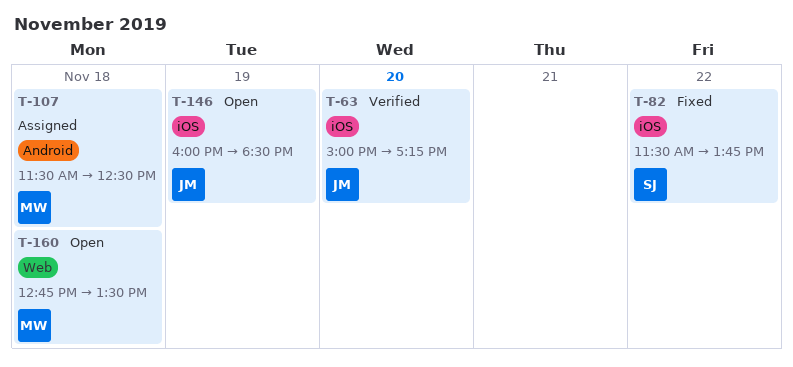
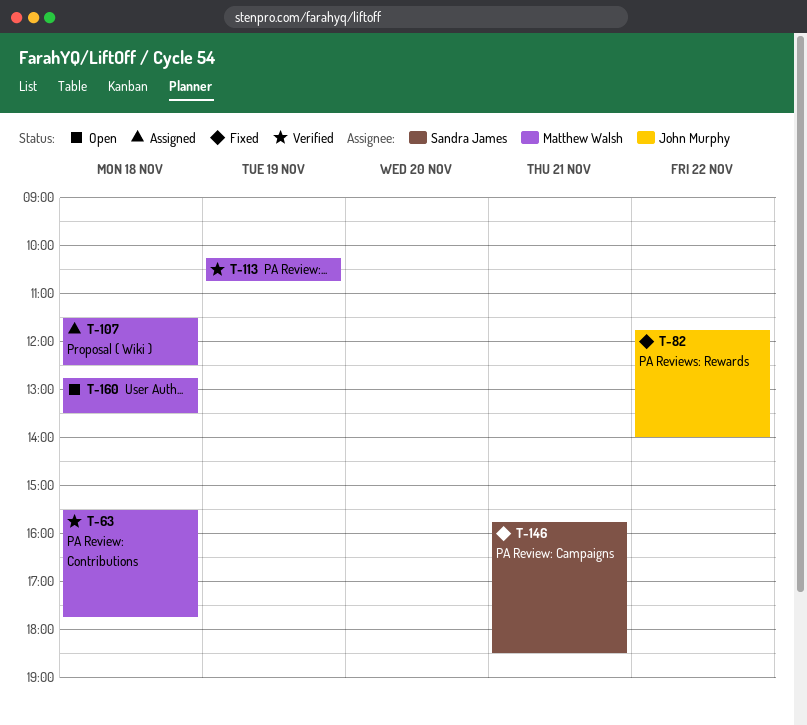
T-63, owner: John Murphy -> Matthew Walsh
T-63, day: Nov 20 -> Nov 18
T-63, begins: 15:00 -> 15:30
T-63, ends: 17:15 -> 17:45
T-82, owner: Sandra James -> John Murphy
T-82, begins: 11:30 -> 11:45
T-82, ends: 13:45 -> 14:00
T-113: none -> present
T-146, status: Open -> Fixed
T-146, owner: John Murphy -> Sandra James
T-146, day: Nov 19 -> Nov 21
T-146, begins: 16:00 -> 15:45

